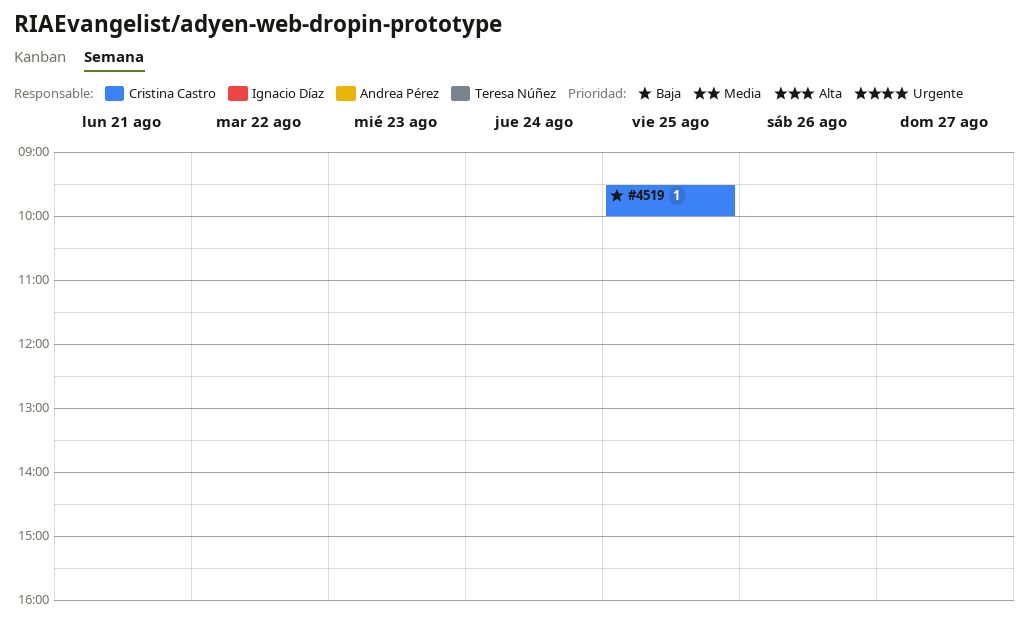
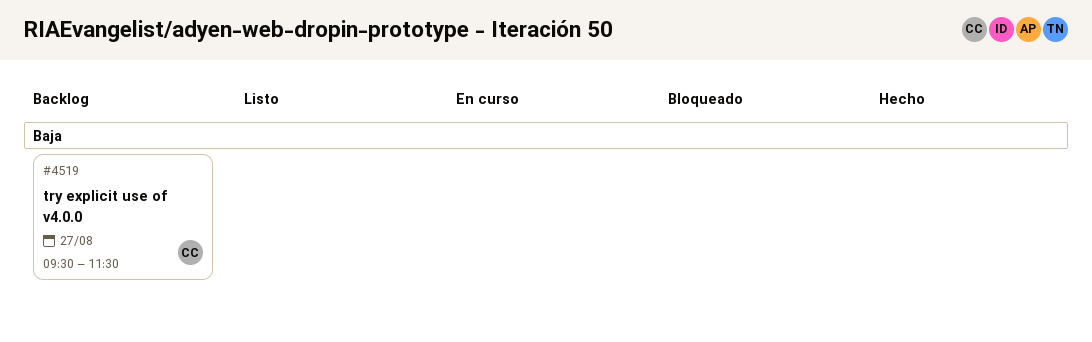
#4519, day: Aug 25 -> Aug 27
#4519, ends: 10:00 -> 11:30

